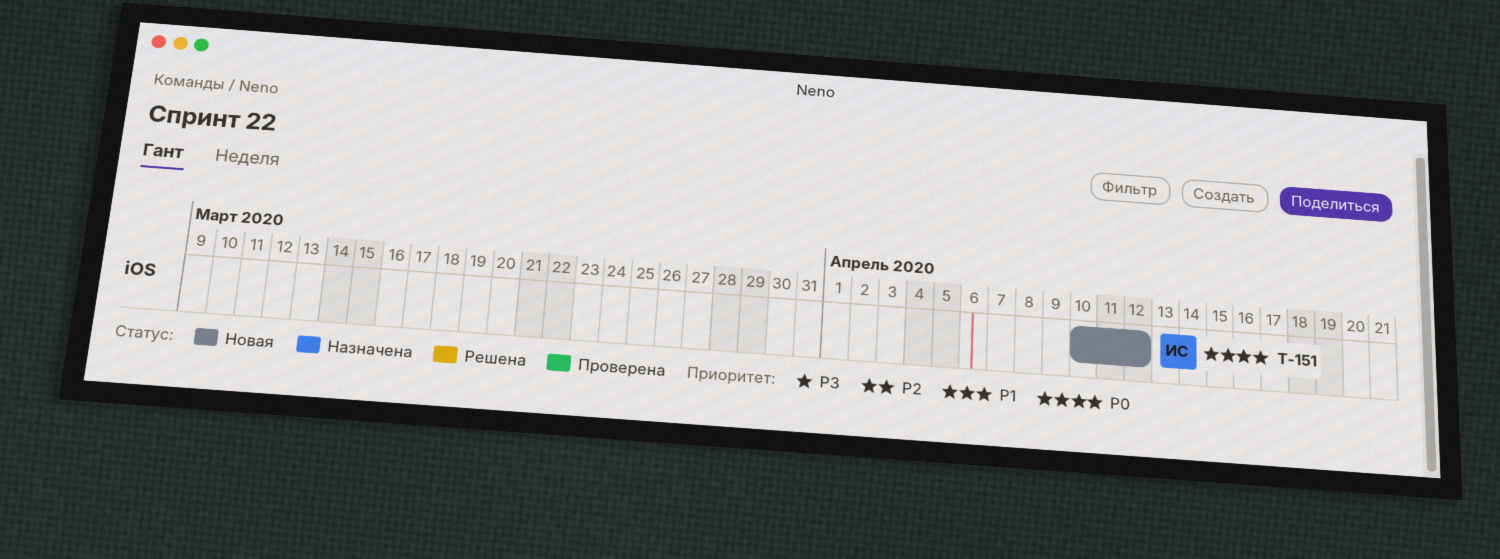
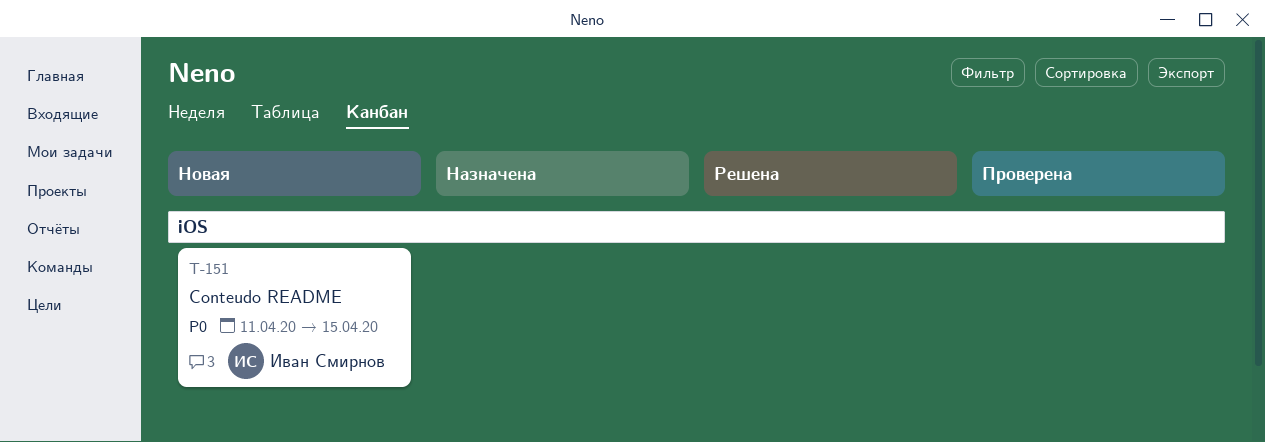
T-151, start: Apr 10 -> Apr 11
T-151, due: Apr 12 -> Apr 15

